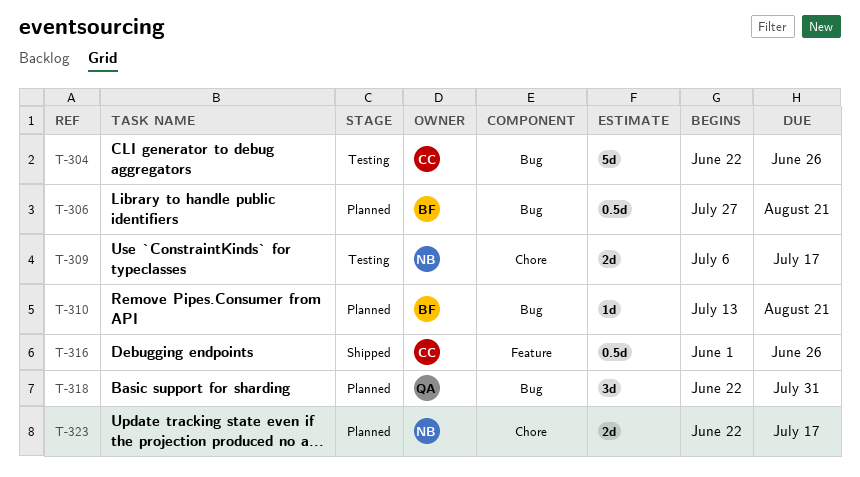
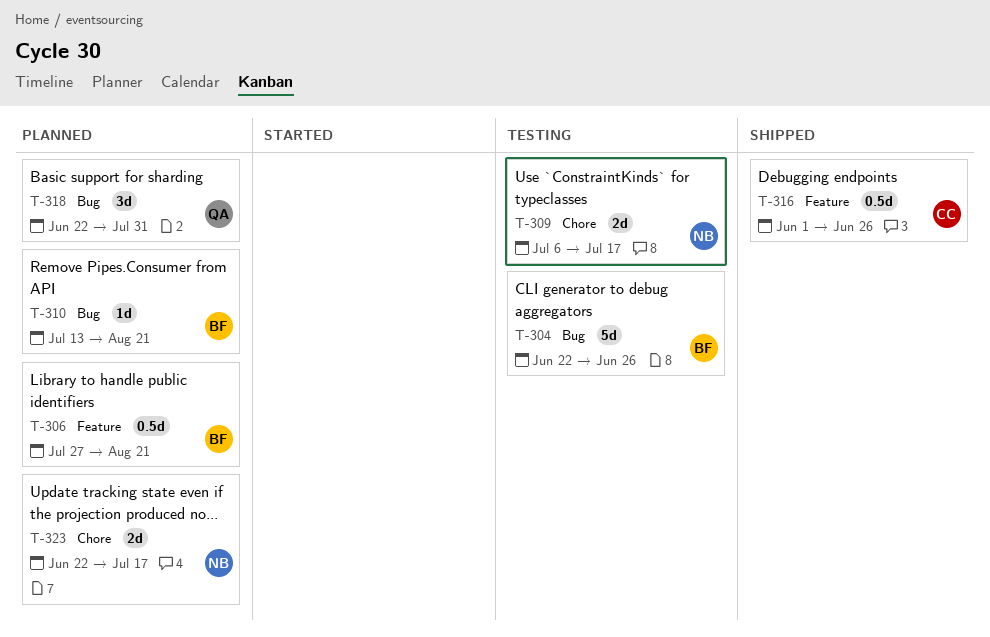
T-304, owner: CC -> BF
T-306, label: Bug -> Feature

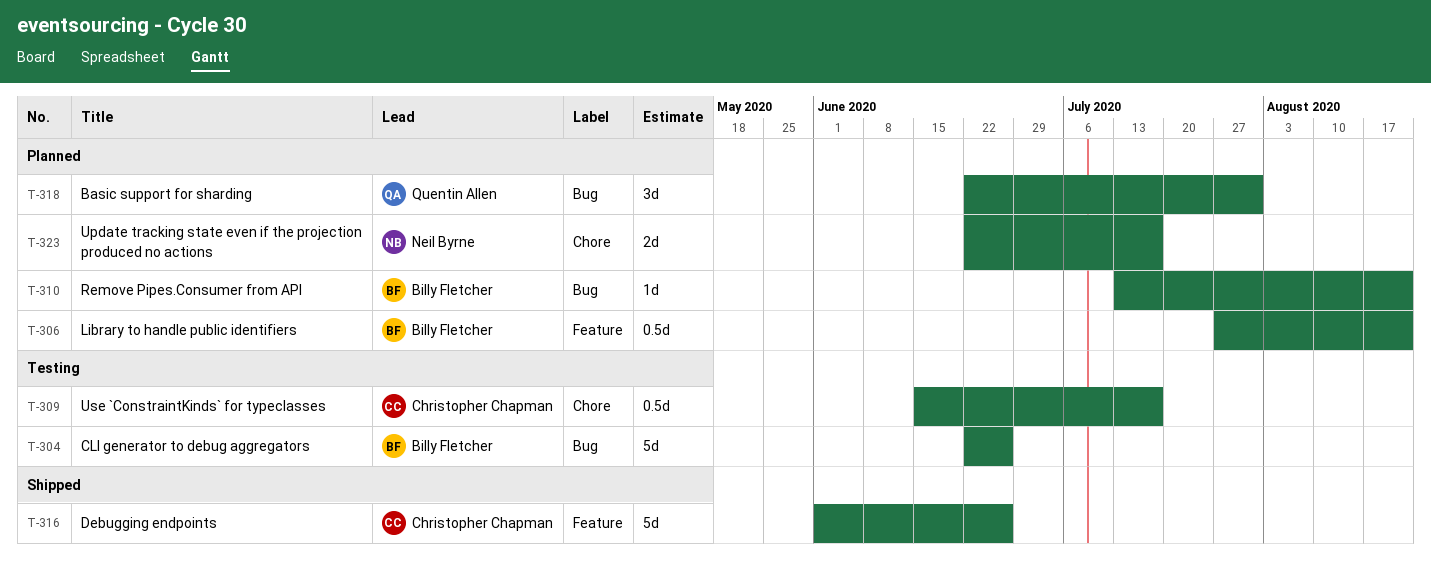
T-309, owner: Neil Byrne -> Christopher Chapman
T-309, estimate: 2d -> 0.5d
T-309, start: Jul 6 -> Jun 15
T-316, estimate: 0.5d -> 5d

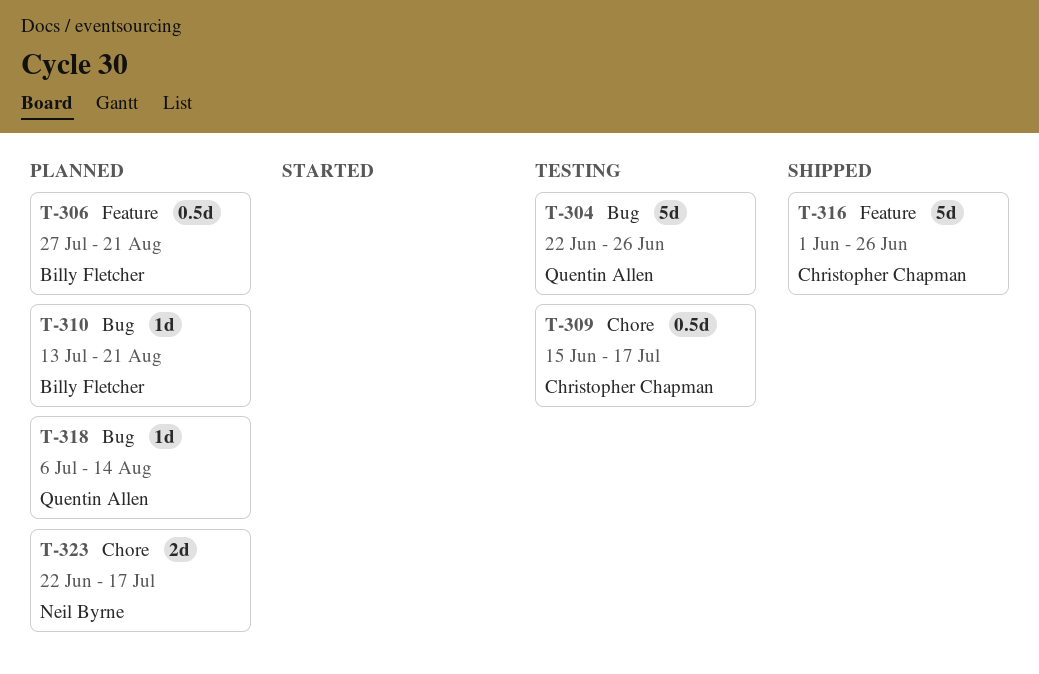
T-304, owner: Billy Fletcher -> Quentin Allen
T-318, estimate: 3d -> 1d
T-318, start: Jun 22 -> Jul 6
T-318, due: Jul 31 -> Aug 14

